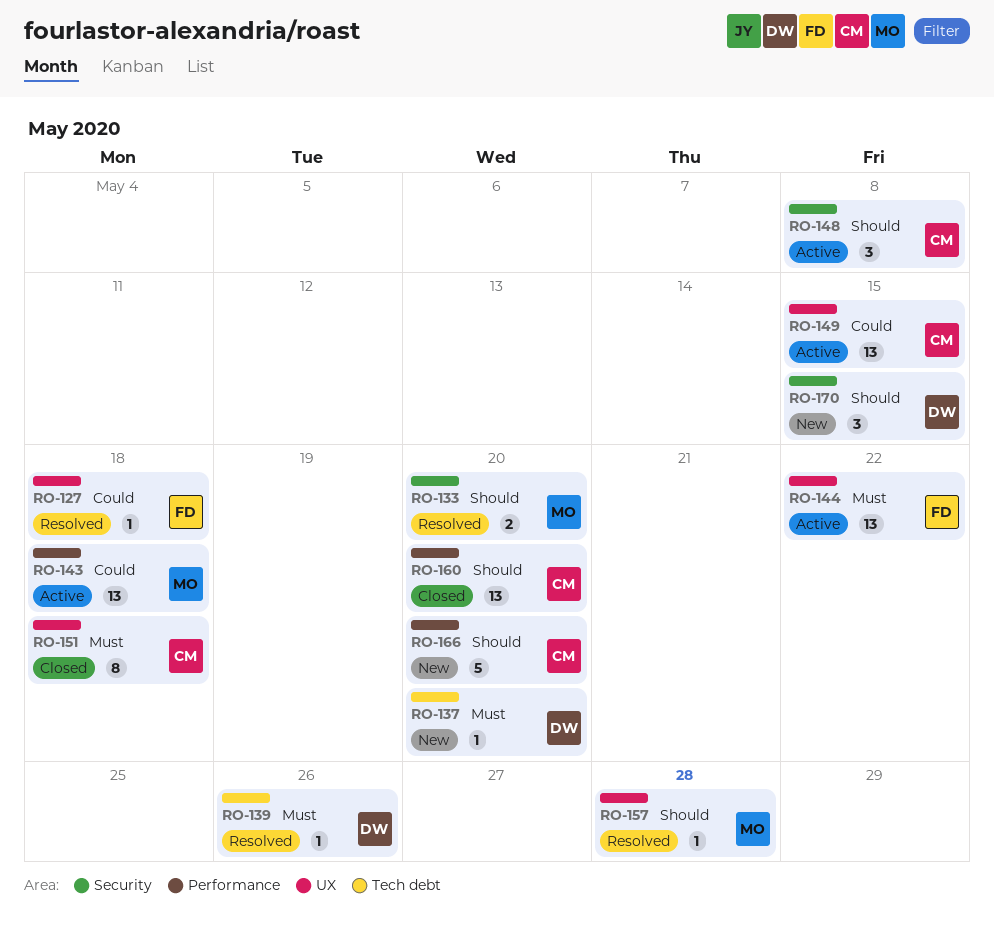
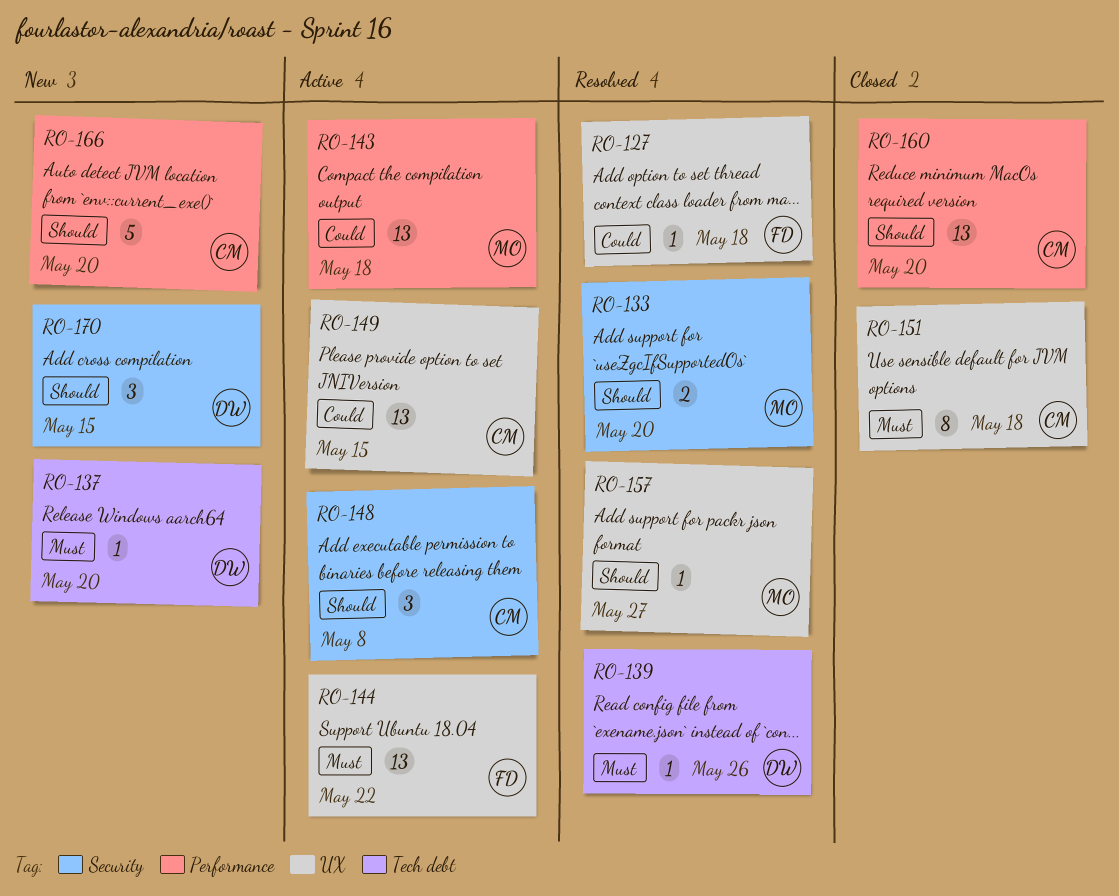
RO-157, due: May 28 -> May 27

